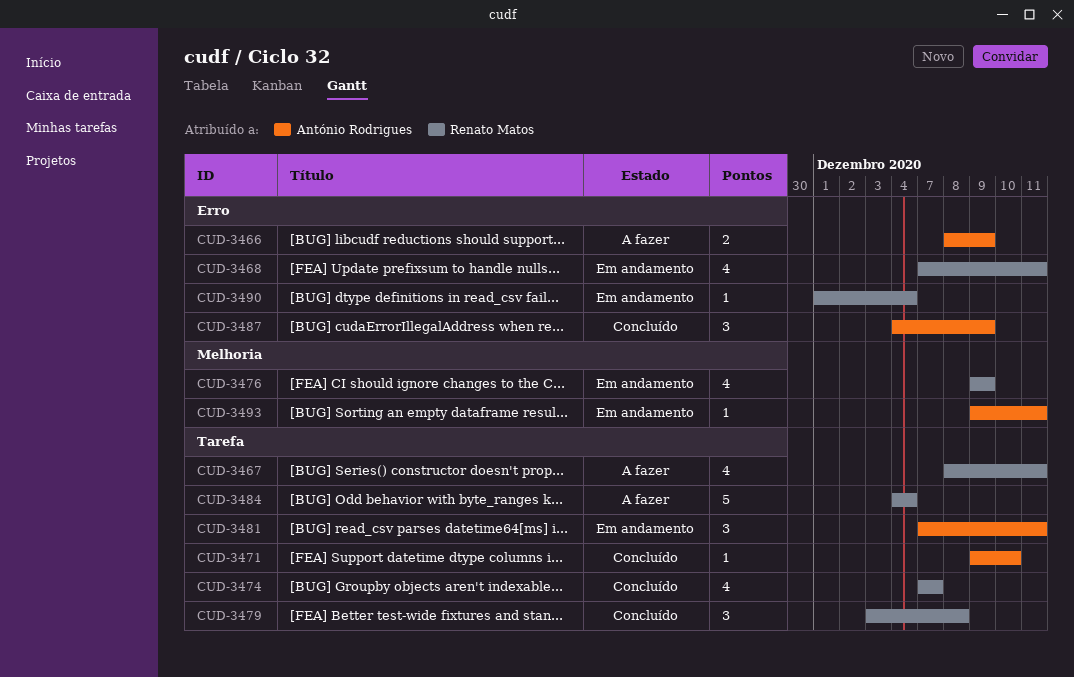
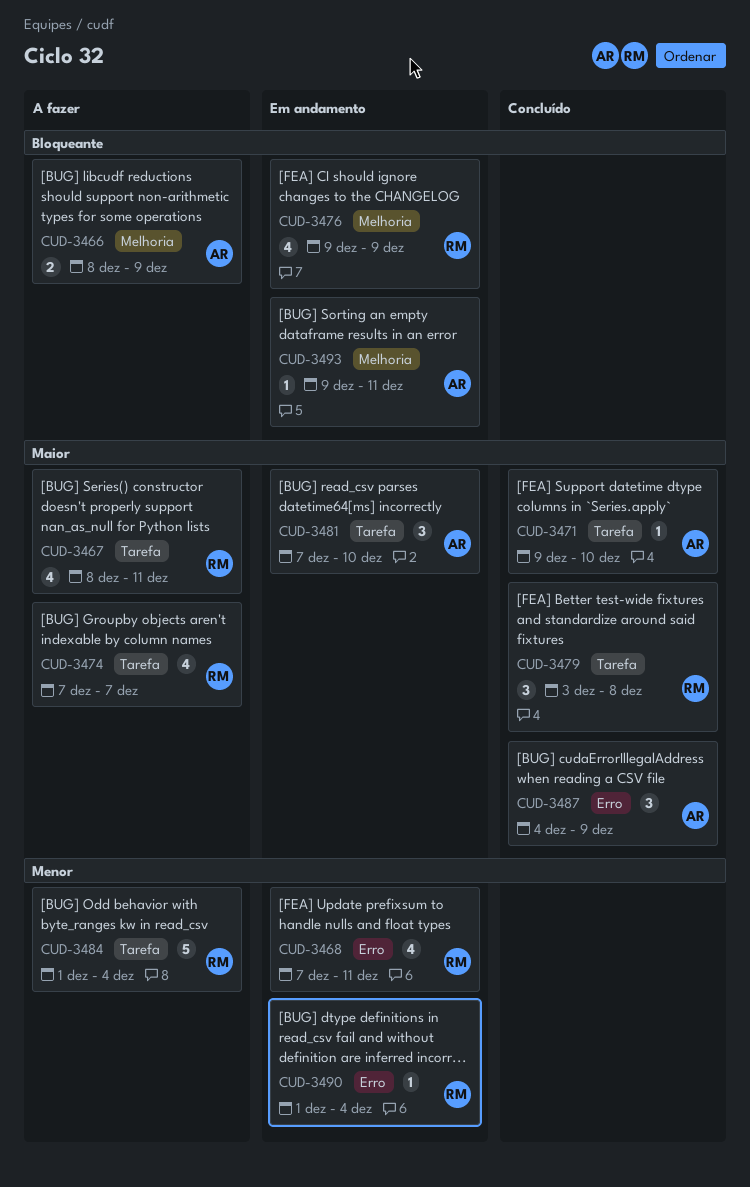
CUD-3466, label: Erro -> Melhoria
CUD-3474, status: Concluído -> A fazer
CUD-3481, due: Dec 11 -> Dec 10
CUD-3484, start: Dec 4 -> Dec 1

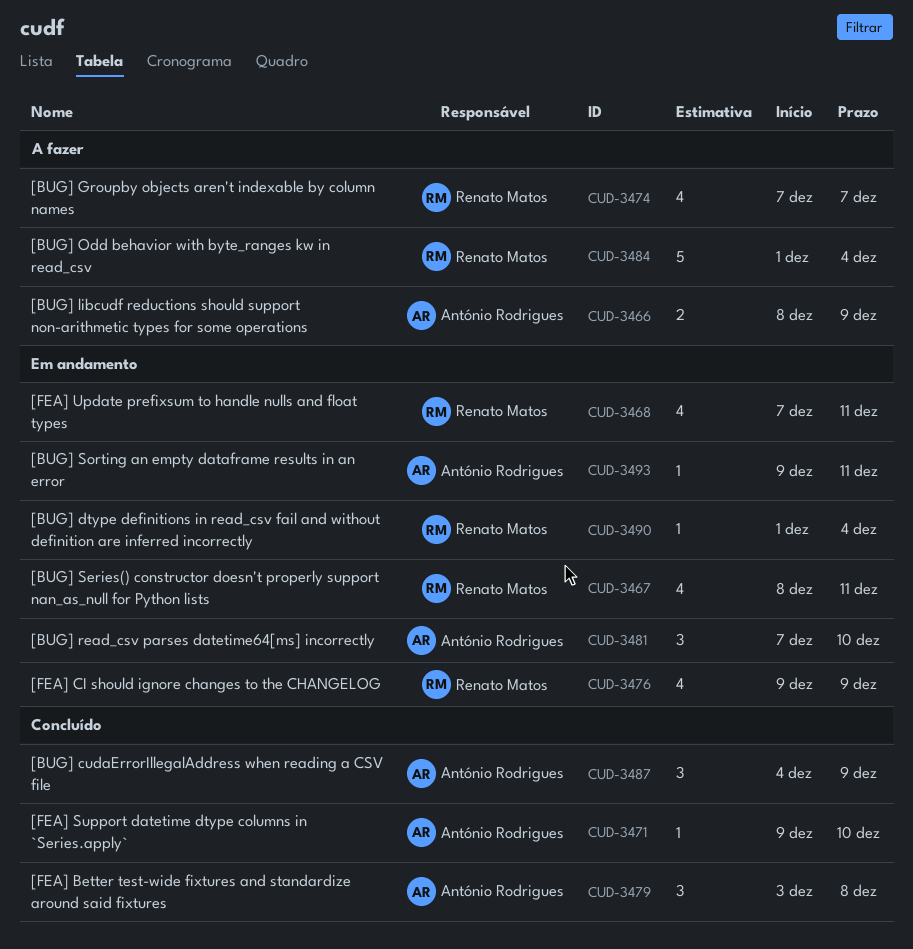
CUD-3467, status: A fazer -> Em andamento
CUD-3479, owner: Renato Matos -> António Rodrigues

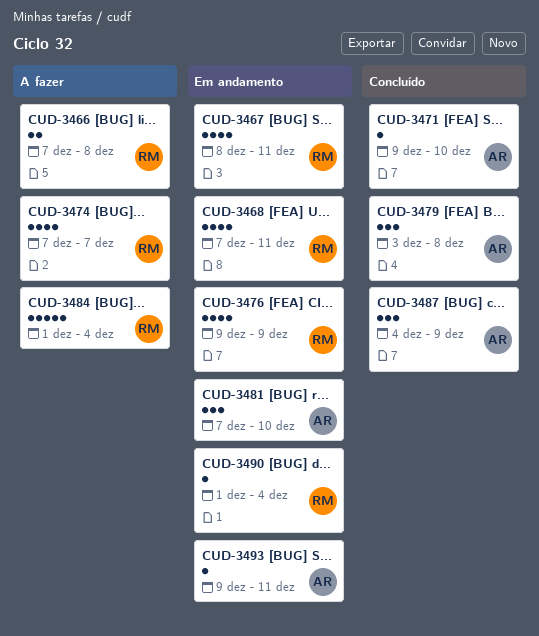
CUD-3466, owner: António Rodrigues -> Renato Matos
CUD-3466, start: Dec 8 -> Dec 7
CUD-3466, due: Dec 9 -> Dec 8

